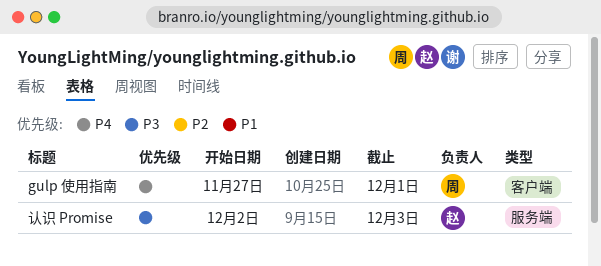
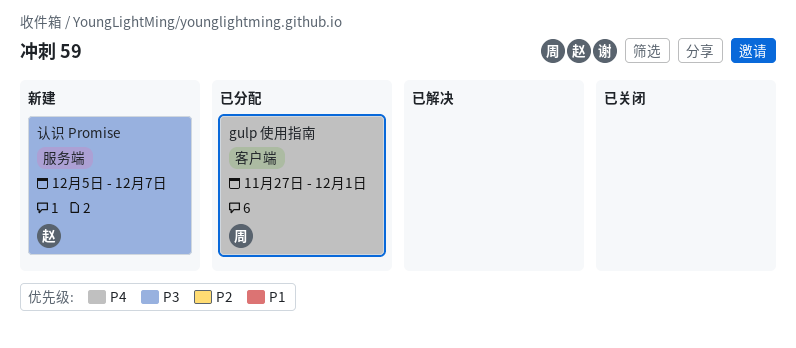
认识 Promise, start: Dec 2 -> Dec 5
认识 Promise, due: Dec 3 -> Dec 7

